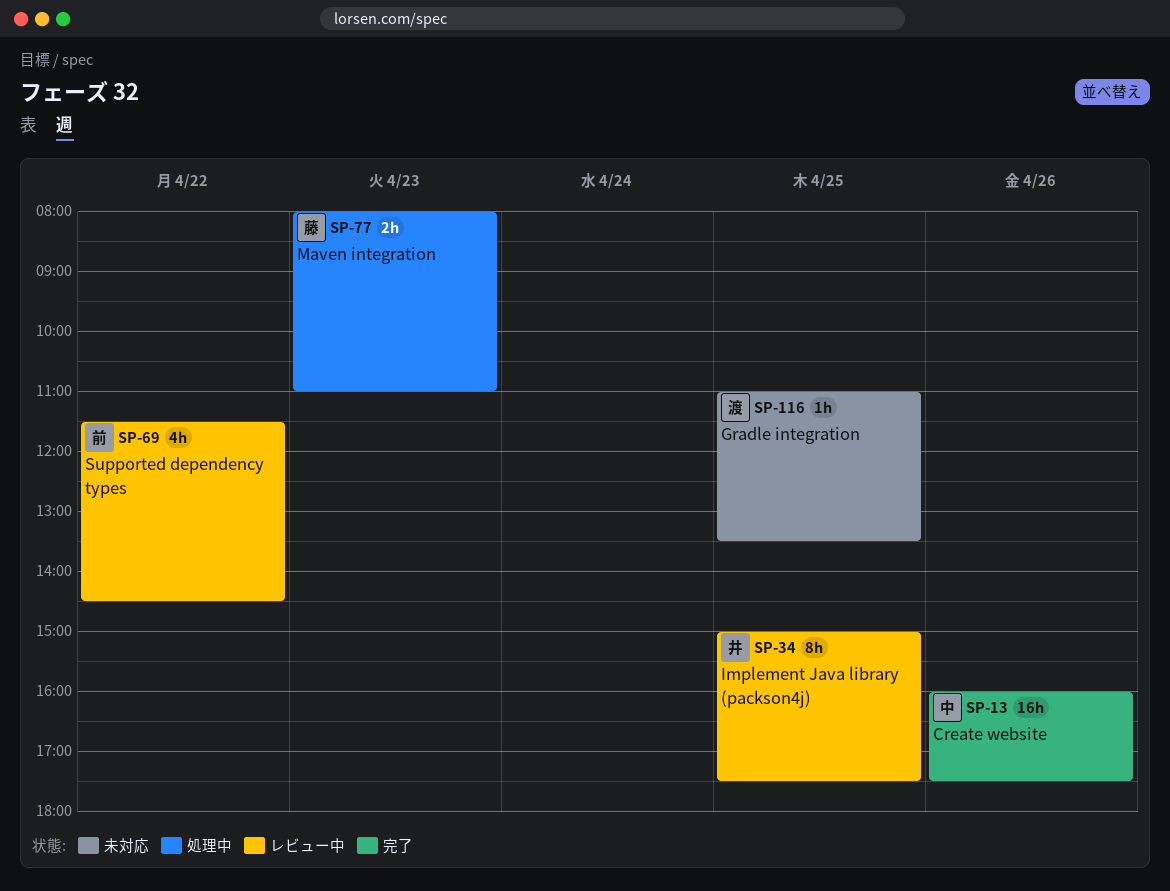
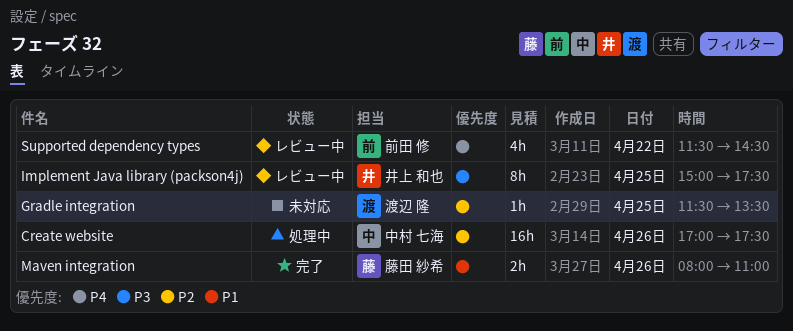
Create website, status: 完了 -> 処理中
Create website, begins: 16:00 -> 17:00
Gradle integration, begins: 11:00 -> 11:30
Maven integration, status: 処理中 -> 完了
Maven integration, day: Apr 23 -> Apr 26

